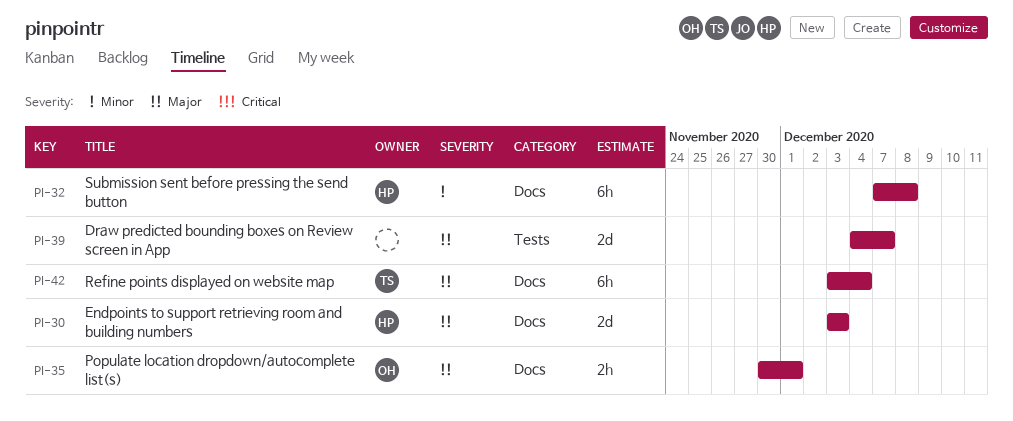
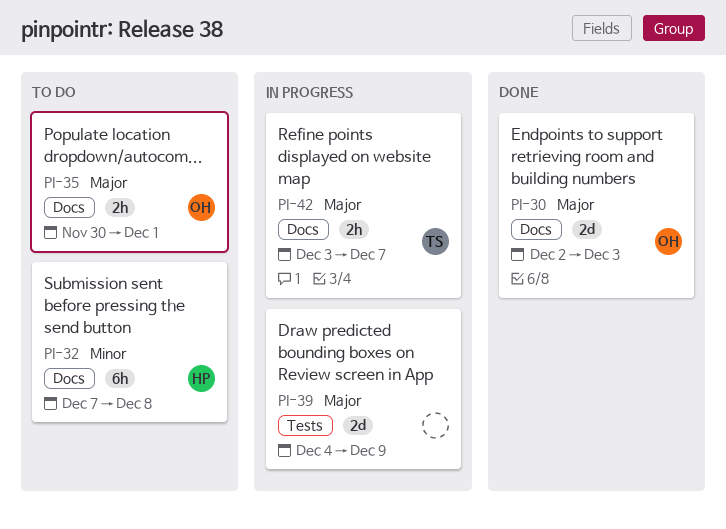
PI-30, owner: HP -> OH
PI-30, start: Dec 3 -> Dec 2
PI-39, due: Dec 7 -> Dec 9
PI-42, estimate: 6h -> 2h
PI-42, due: Dec 4 -> Dec 7

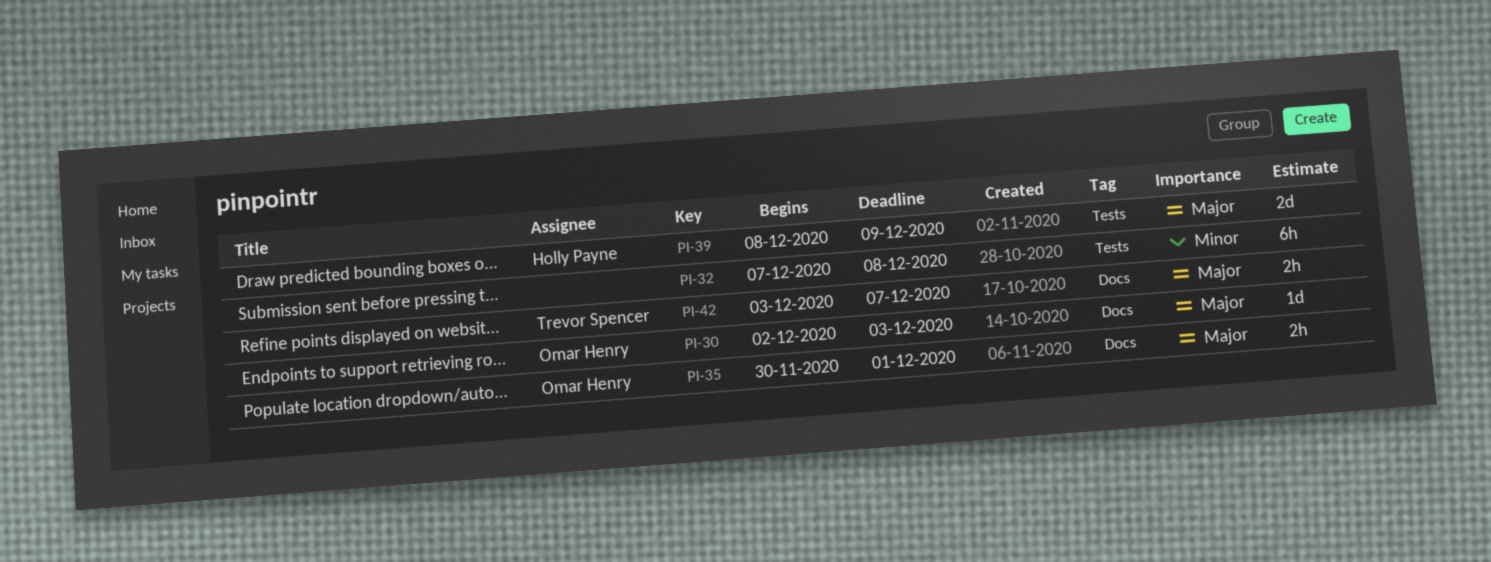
PI-30, estimate: 2d -> 1d
PI-32, owner: Holly Payne -> none
PI-32, label: Docs -> Tests
PI-39, owner: none -> Holly Payne
PI-39, start: Dec 4 -> Dec 8

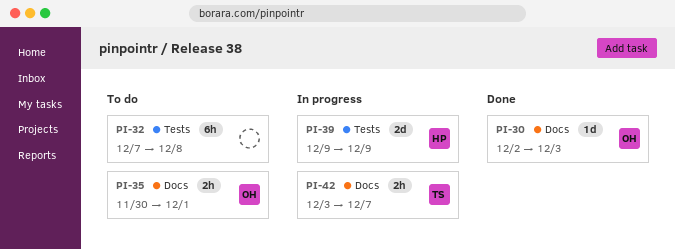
PI-39, start: Dec 8 -> Dec 9

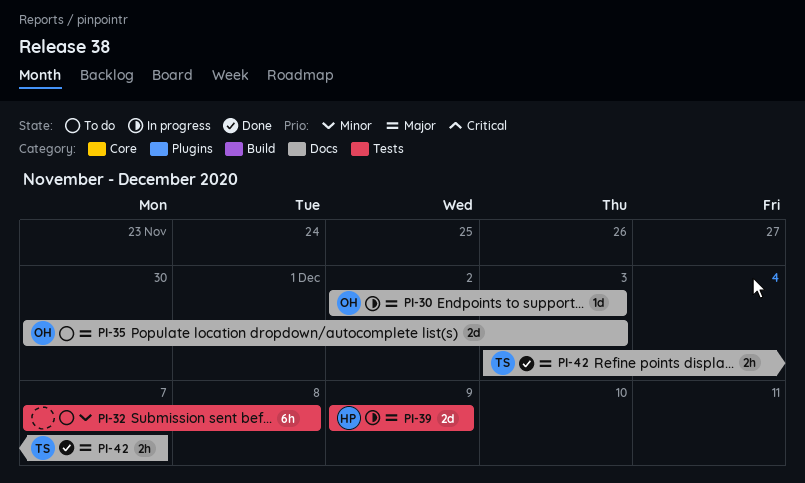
PI-30, status: Done -> In progress
PI-35, estimate: 2h -> 2d
PI-35, due: Dec 1 -> Dec 3
PI-42, status: In progress -> Done

